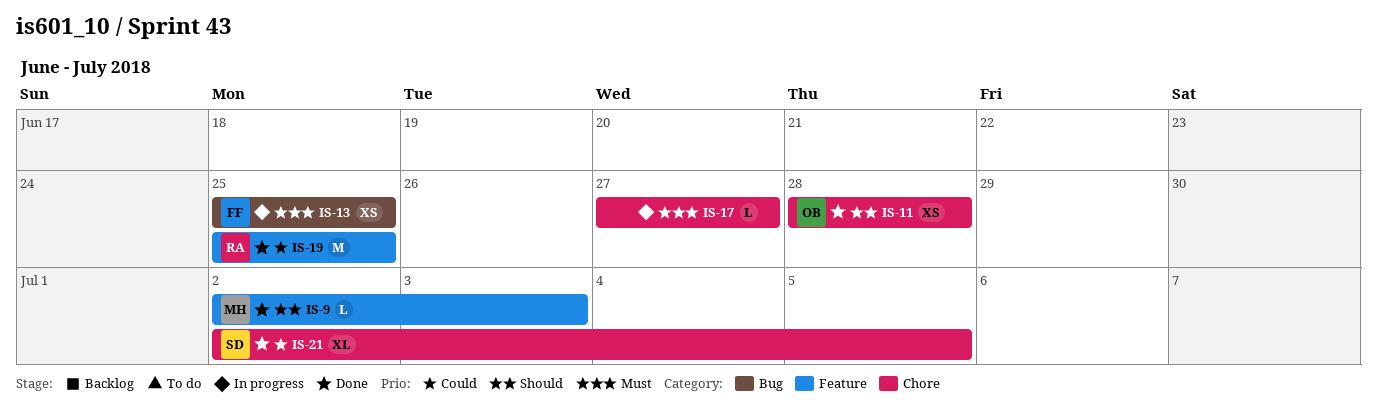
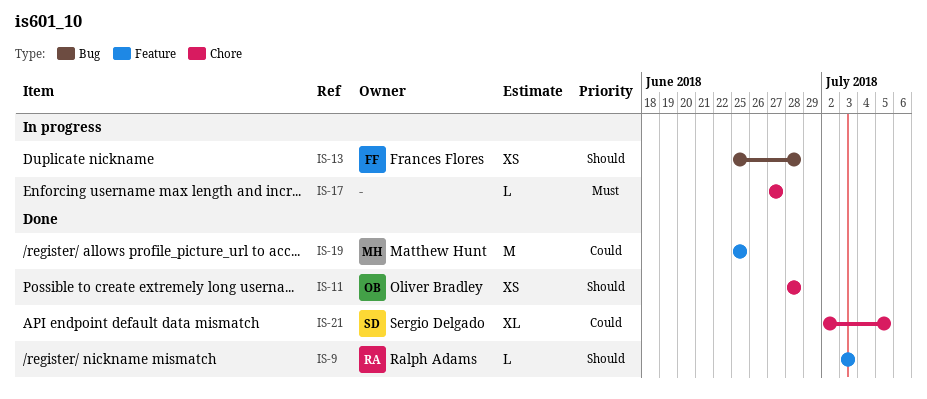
IS-9, owner: Matthew Hunt -> Ralph Adams
IS-9, start: Jul 2 -> Jul 3
IS-13, priority: Must -> Should
IS-13, due: Jun 25 -> Jun 28
IS-19, owner: Ralph Adams -> Matthew Hunt

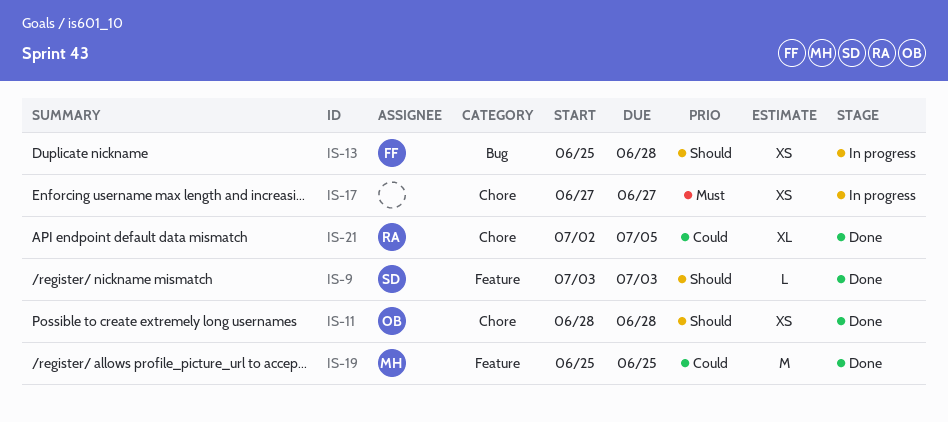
IS-9, owner: Ralph Adams -> Sergio Delgado
IS-17, estimate: L -> XS
IS-21, owner: Sergio Delgado -> Ralph Adams

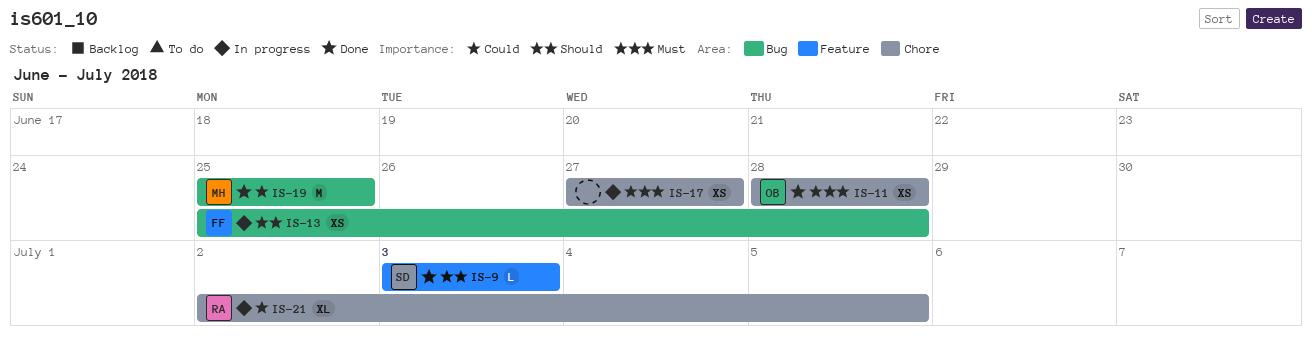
IS-11, priority: Should -> Must
IS-19, label: Feature -> Bug
IS-21, status: Done -> In progress

